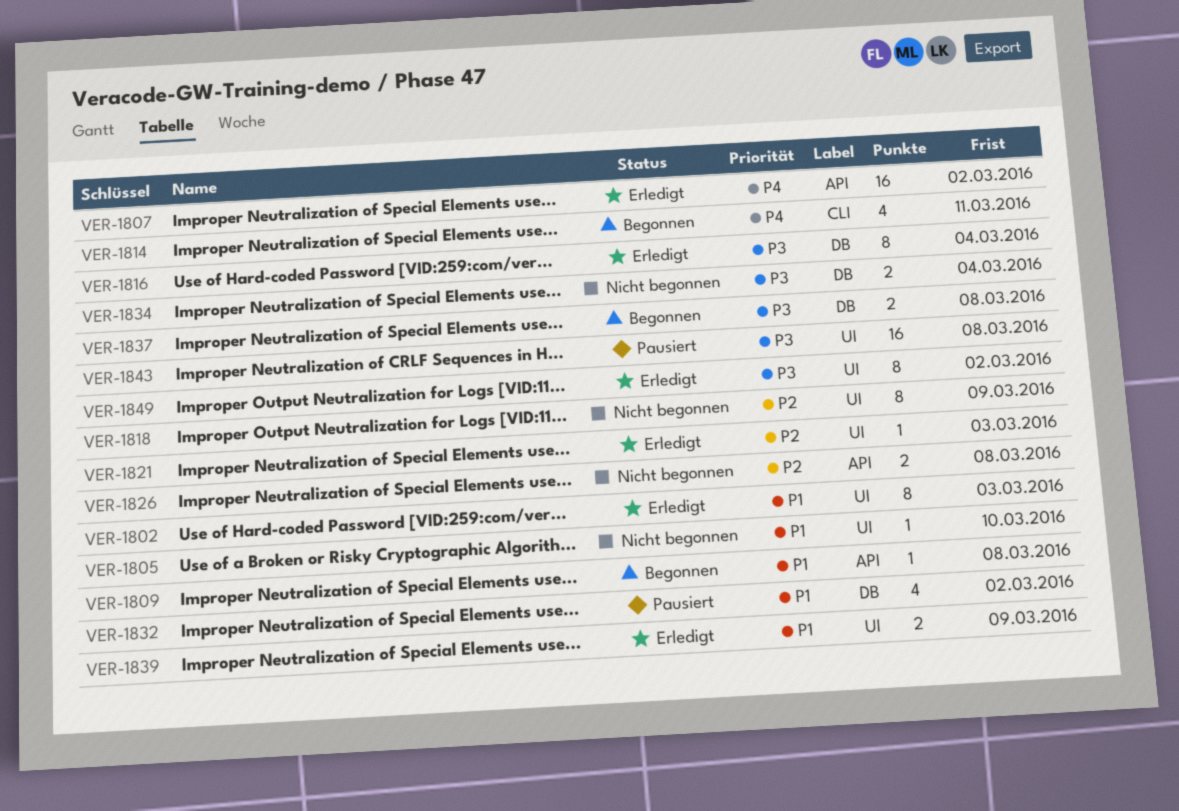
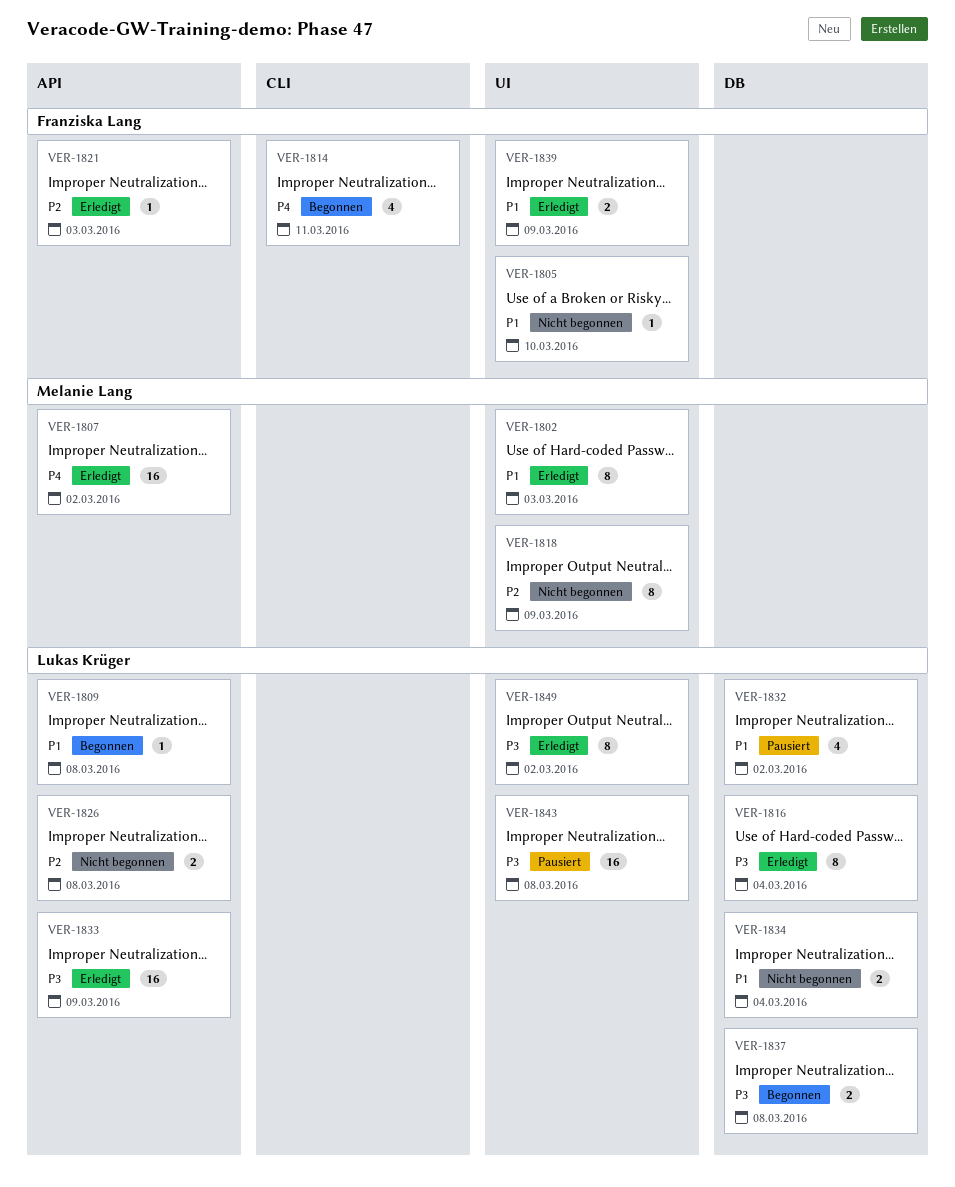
VER-1821, label: UI -> API
VER-1833: none -> present
VER-1834, priority: P3 -> P1

